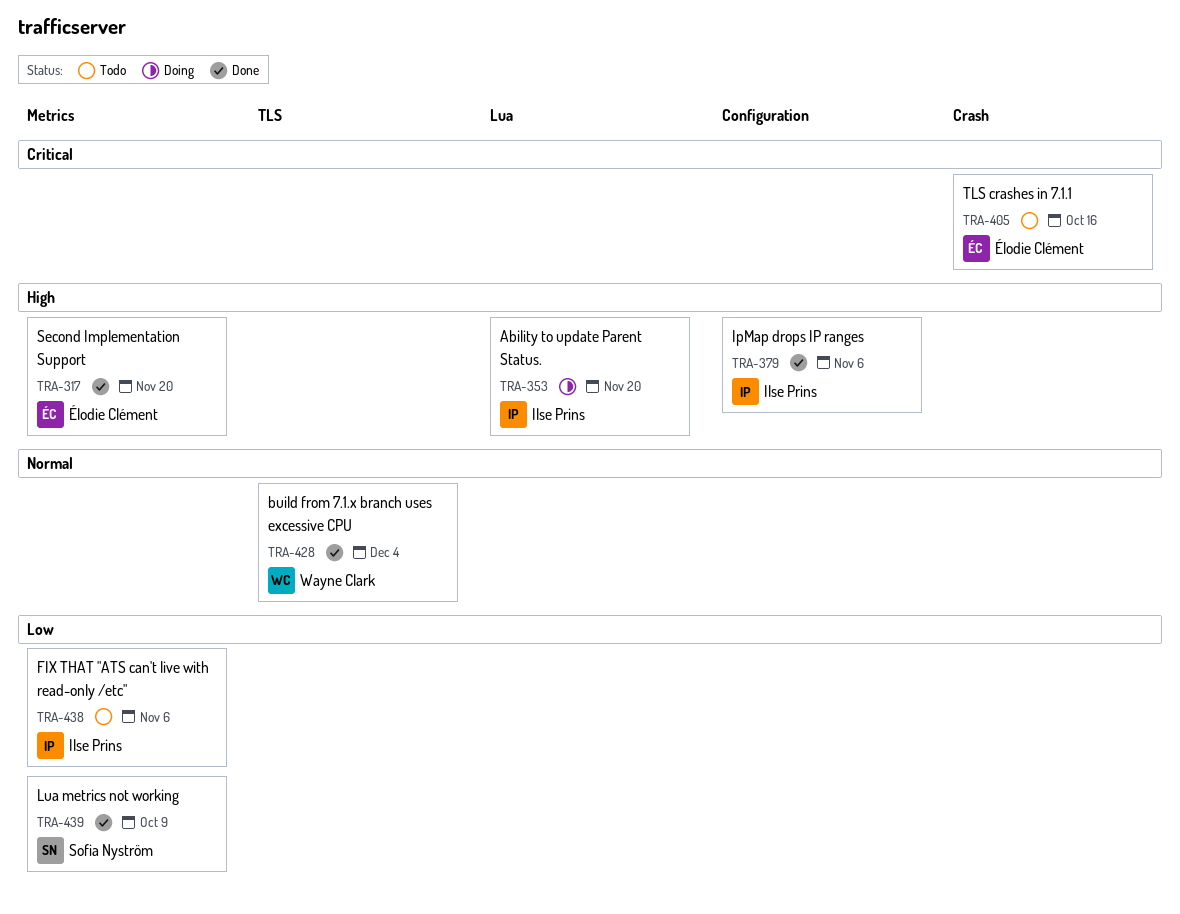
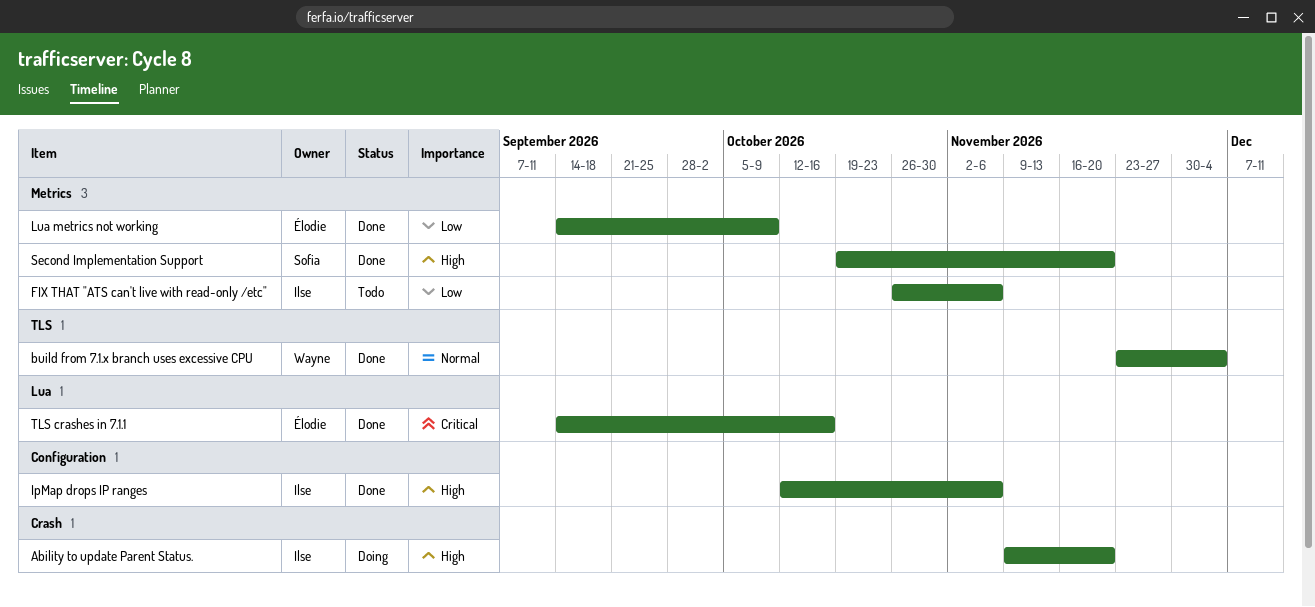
Ability to update Parent Status., label: Lua -> Crash
Lua metrics not working, owner: Sofia Nyström -> Élodie Clément
Second Implementation Support, owner: Élodie Clément -> Sofia Nyström
TLS crashes in 7.1.1, status: Todo -> Done
TLS crashes in 7.1.1, label: Crash -> Lua

